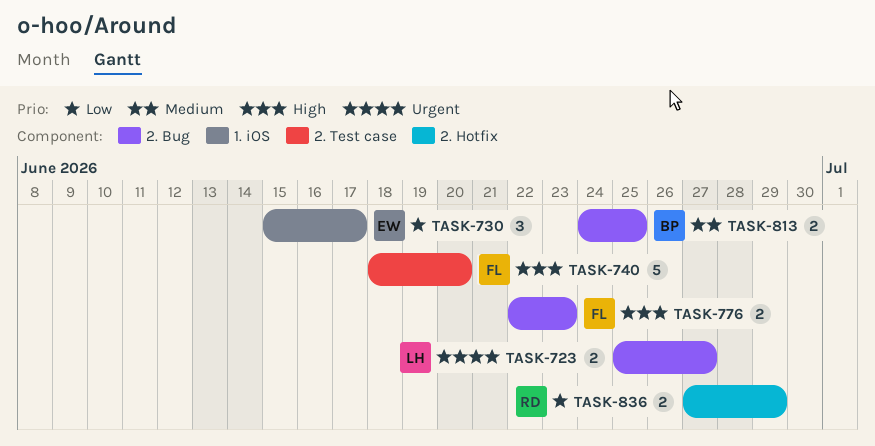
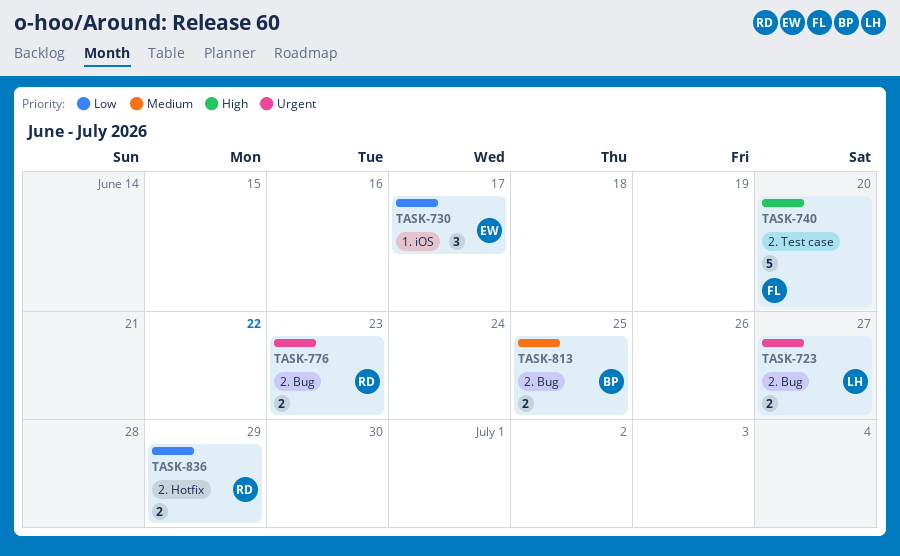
TASK-776, owner: FL -> RD
TASK-776, priority: High -> Urgent

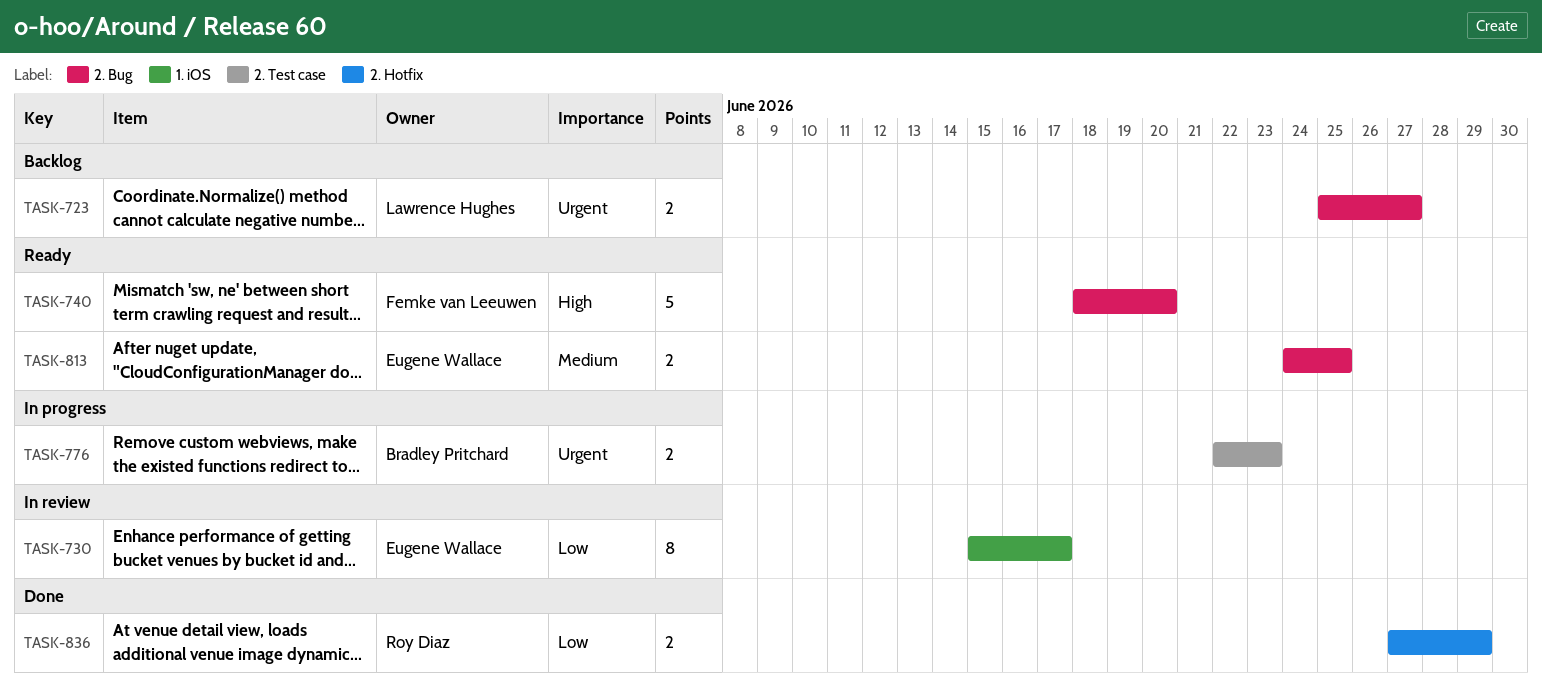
TASK-730, estimate: 3 -> 8
TASK-740, label: 2. Test case -> 2. Bug
TASK-776, owner: Roy Diaz -> Bradley Pritchard
TASK-776, label: 2. Bug -> 2. Test case
TASK-813, owner: Bradley Pritchard -> Eugene Wallace

